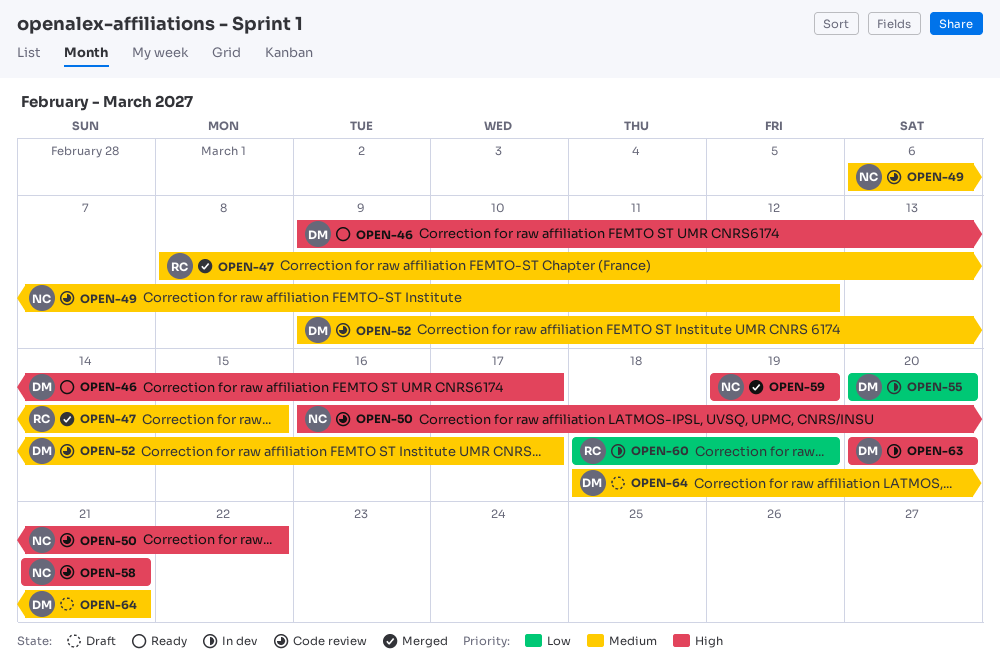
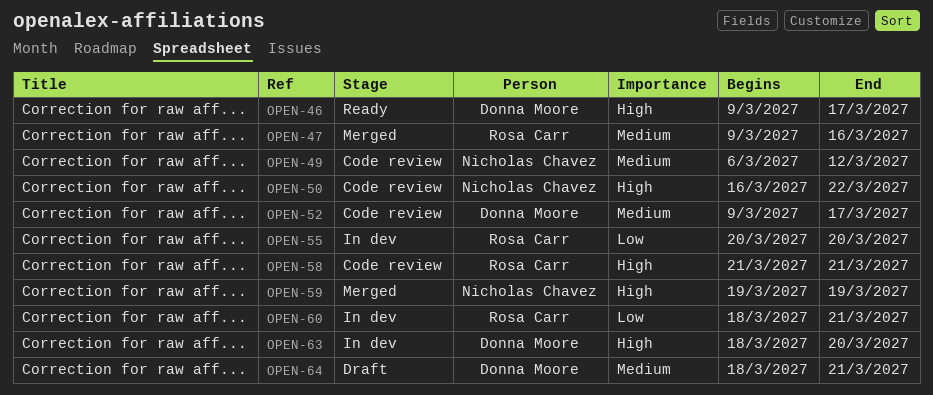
OPEN-47, start: Mar 8 -> Mar 9
OPEN-47, due: Mar 15 -> Mar 16
OPEN-55, owner: Donna Moore -> Rosa Carr
OPEN-58, owner: Nicholas Chavez -> Rosa Carr
OPEN-60, due: Mar 19 -> Mar 21
OPEN-63, start: Mar 20 -> Mar 18

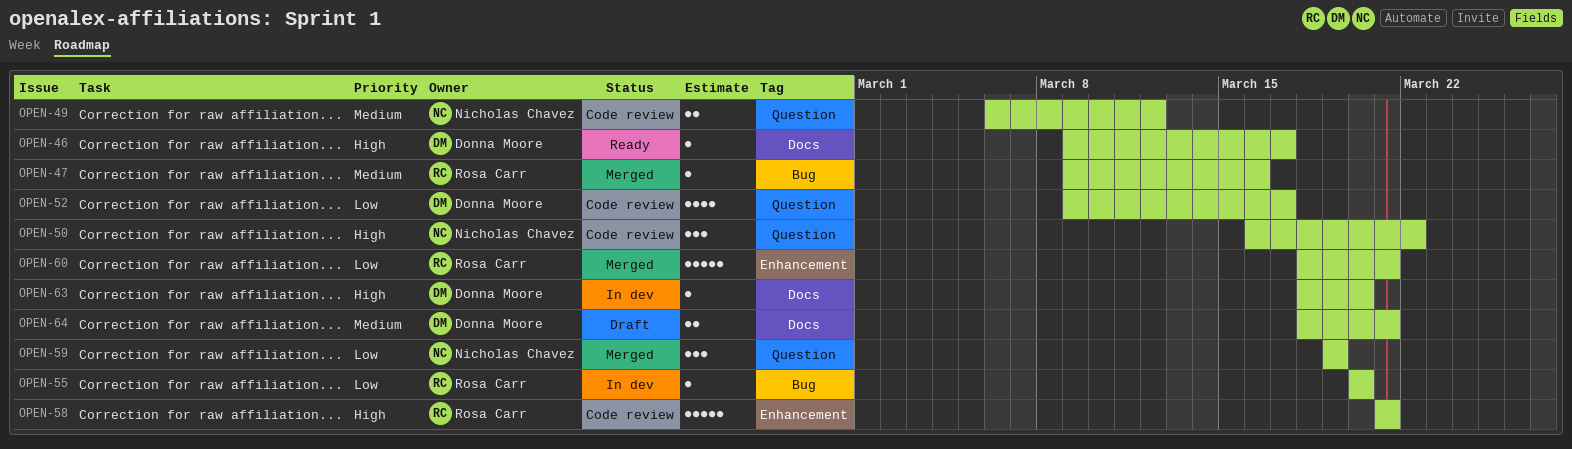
OPEN-52, priority: Medium -> Low
OPEN-59, priority: High -> Low
OPEN-60, status: In dev -> Merged

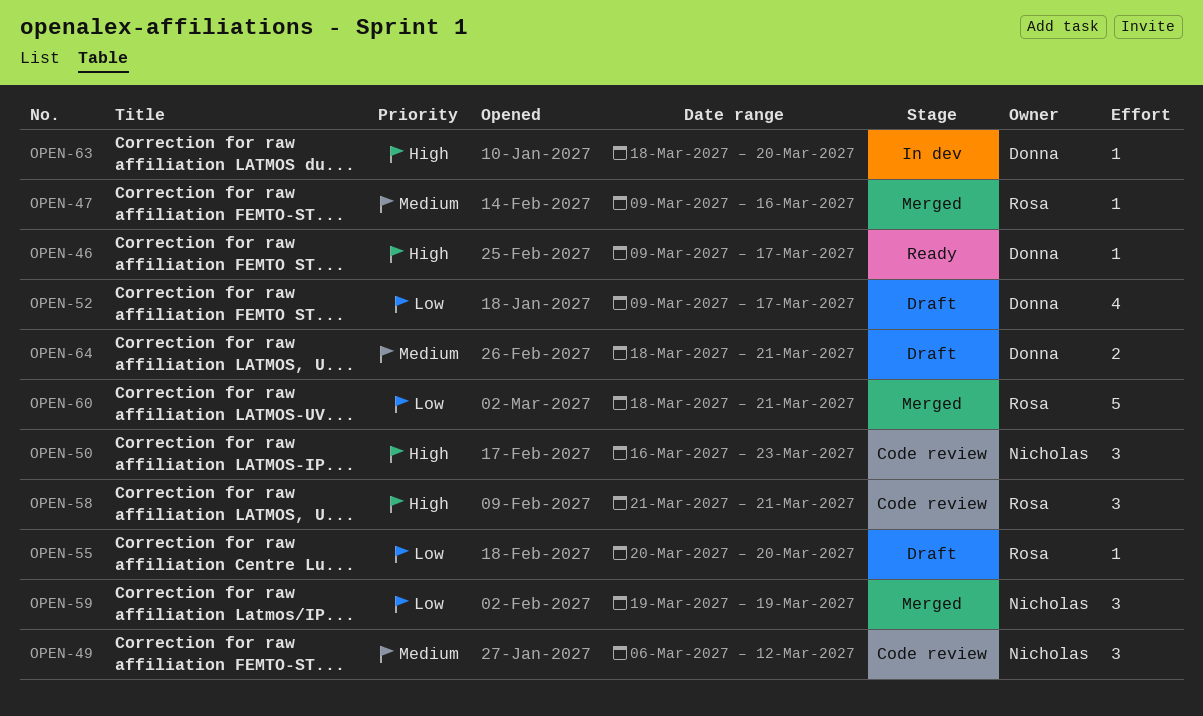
OPEN-49, estimate: 2 -> 3
OPEN-50, due: Mar 22 -> Mar 23
OPEN-52, status: Code review -> Draft
OPEN-55, status: In dev -> Draft
OPEN-58, estimate: 5 -> 3

